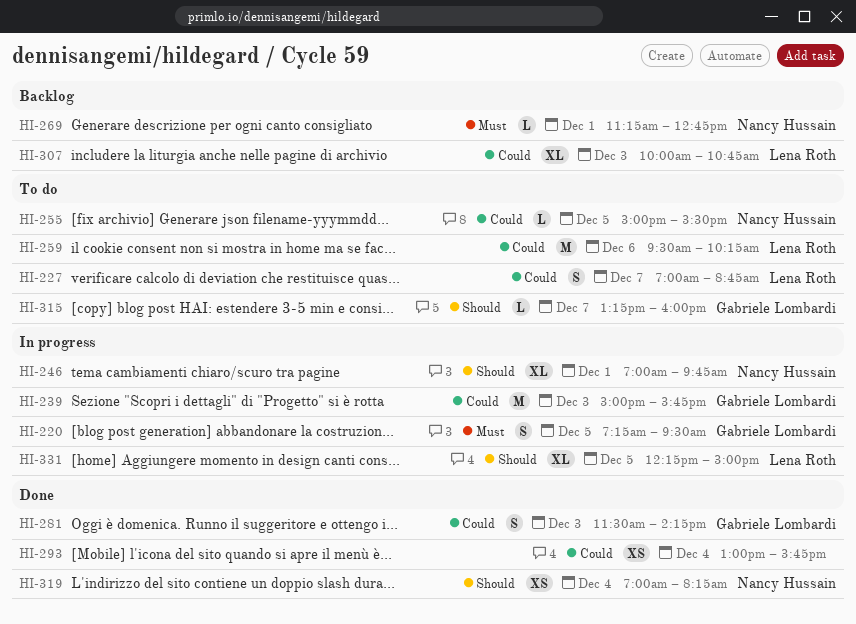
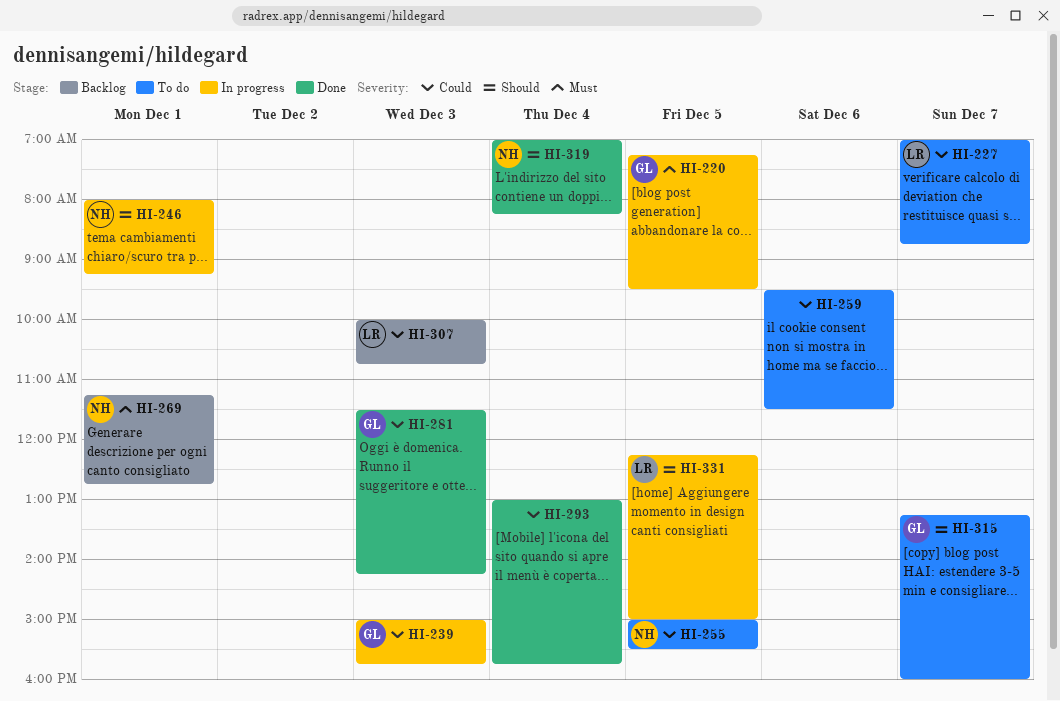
HI-246, begins: 07:00 -> 08:00
HI-246, ends: 09:45 -> 09:15
HI-259, owner: Lena Roth -> none
HI-259, ends: 10:15 -> 11:30

